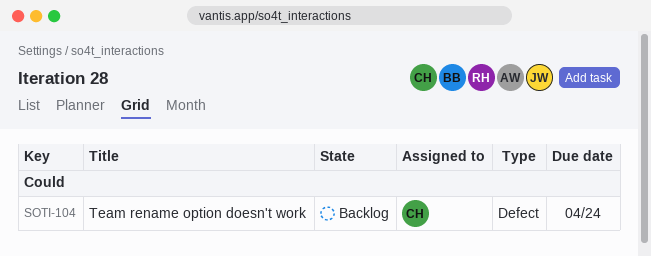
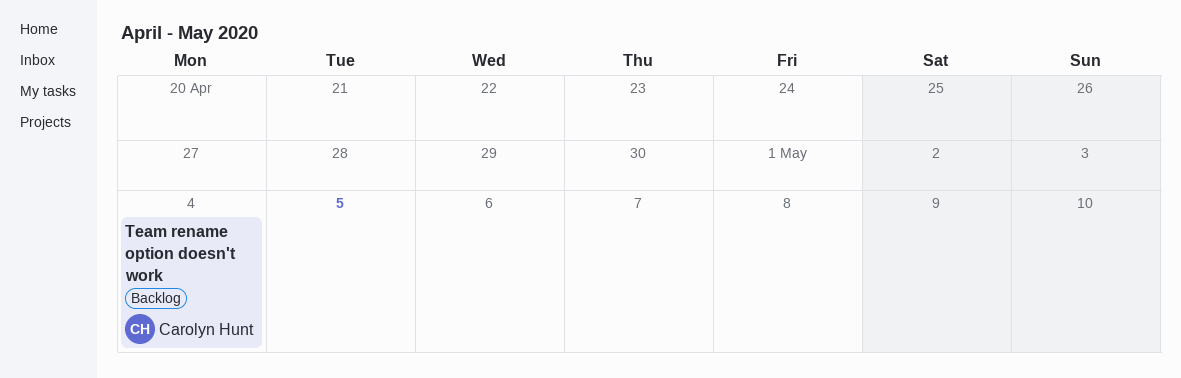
Team rename option doesn't work, due: Apr 24 -> May 4

